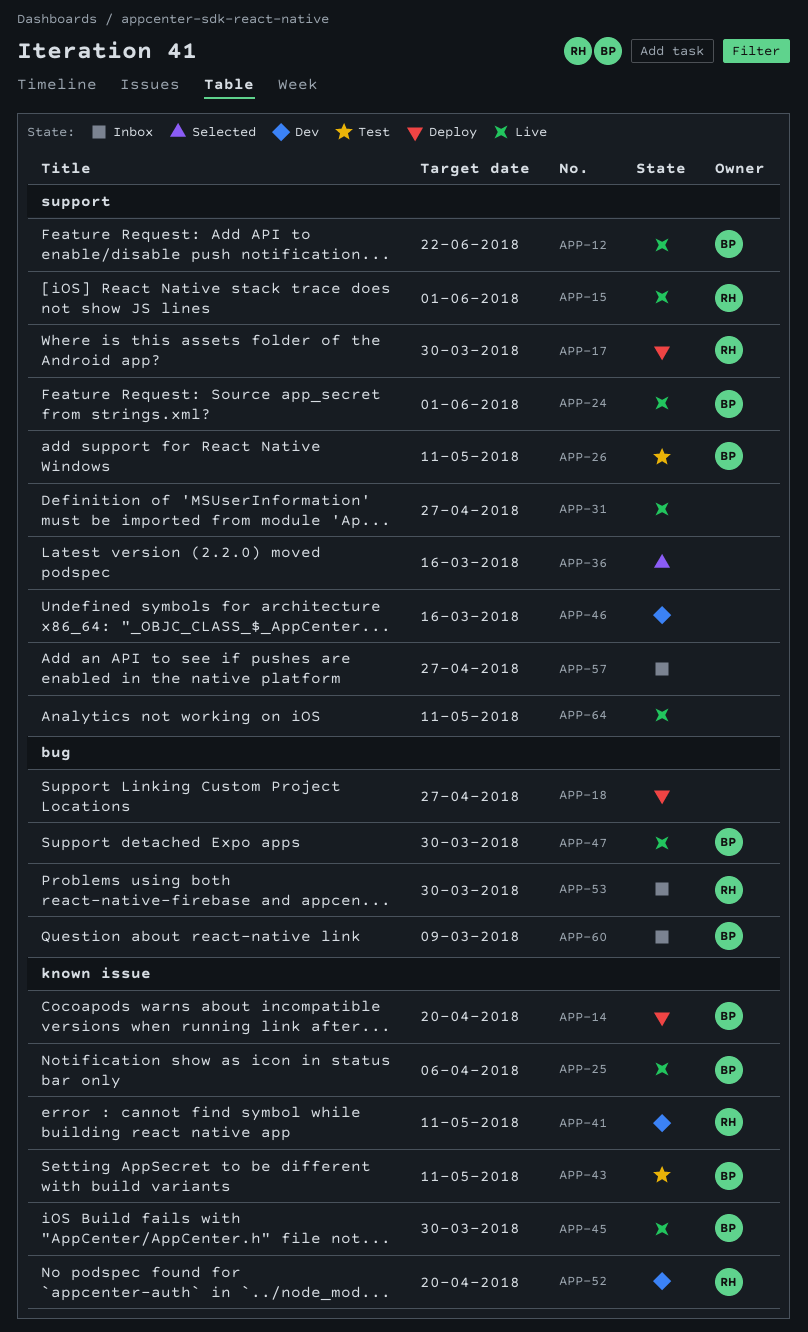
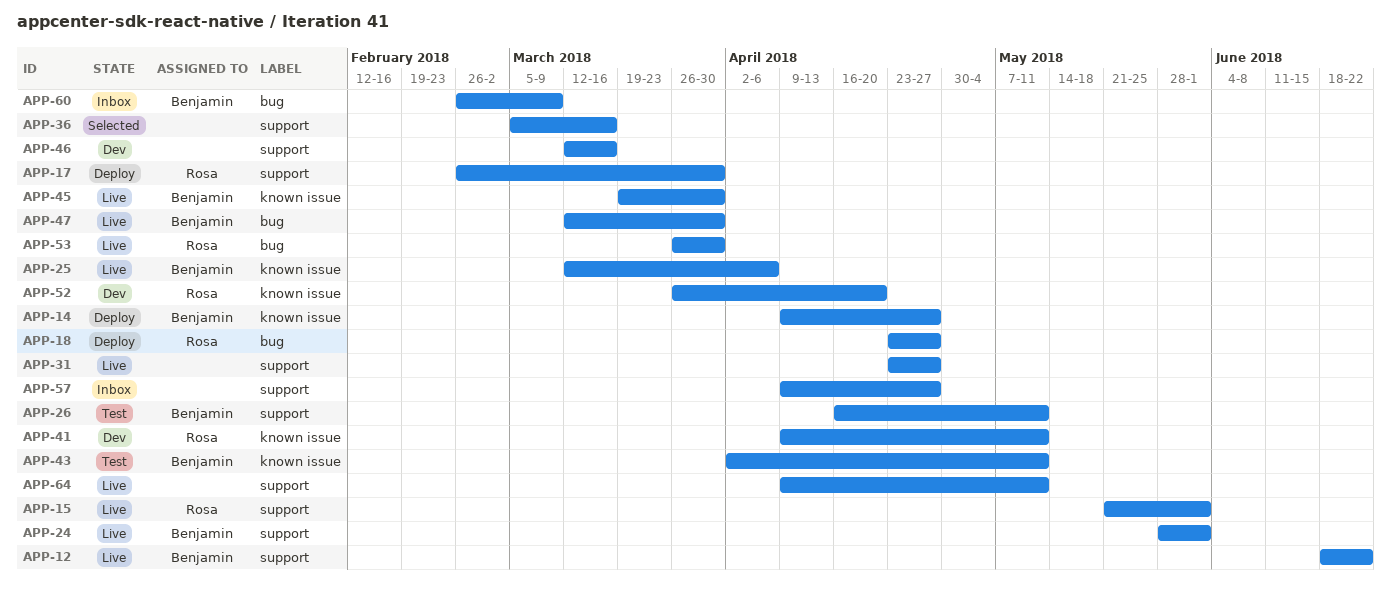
APP-14, due: Apr 20 -> Apr 27
APP-18, owner: none -> Rosa
APP-53, status: Inbox -> Live

